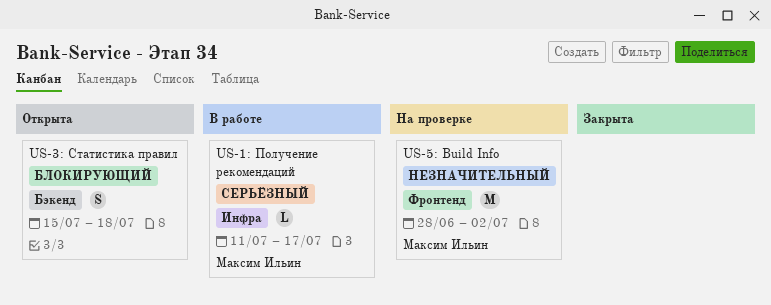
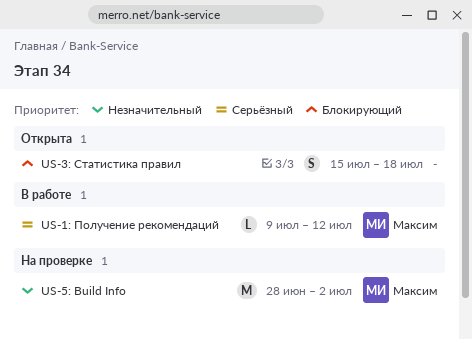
US-1: Получение рекомендаций, start: Jul 11 -> Jul 9
US-1: Получение рекомендаций, due: Jul 17 -> Jul 12

